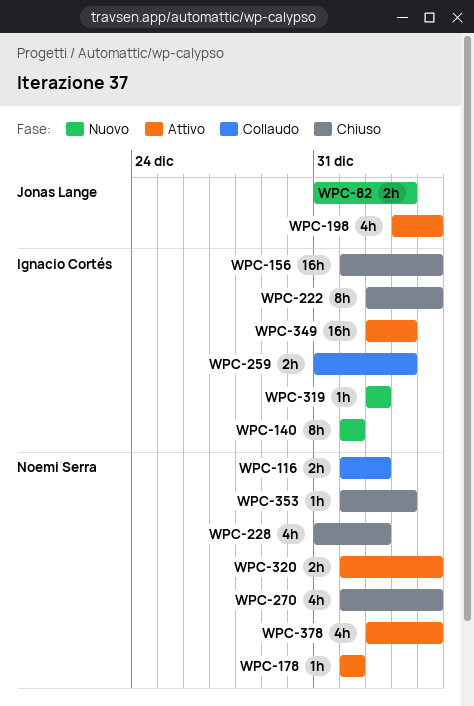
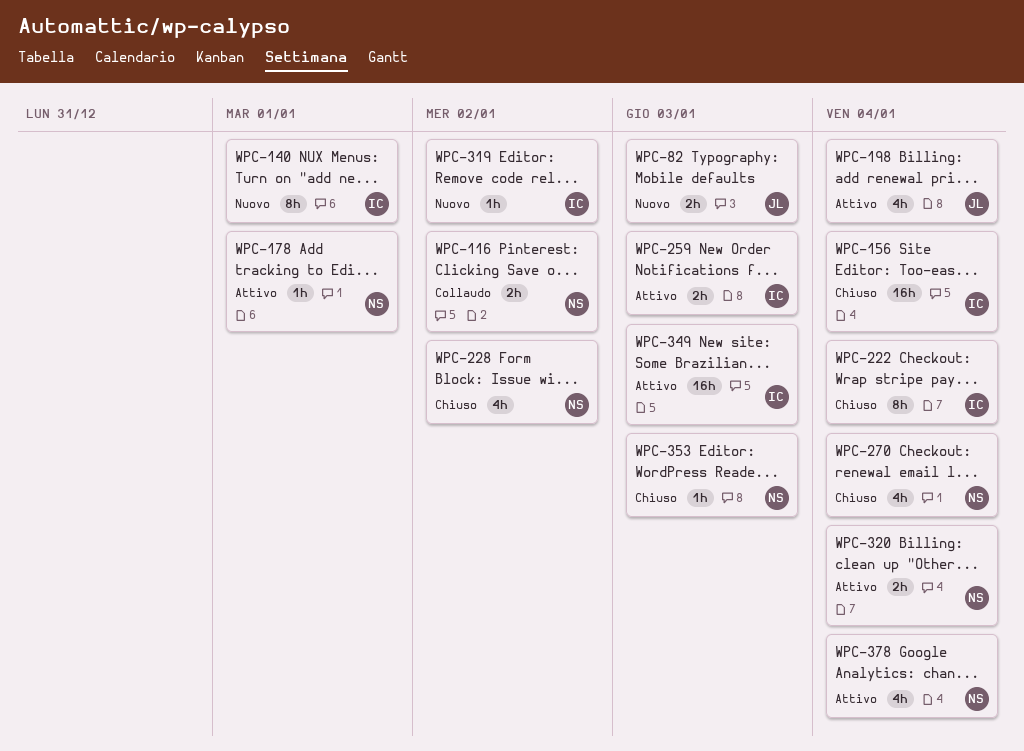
WPC-259, status: Collaudo -> Attivo

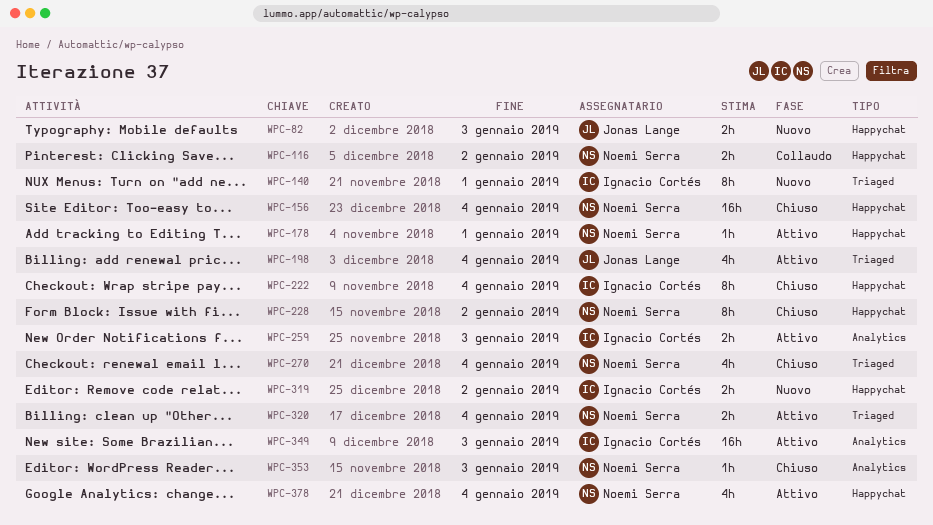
WPC-156, owner: Ignacio Cortés -> Noemi Serra
WPC-228, estimate: 4h -> 8h
WPC-319, estimate: 1h -> 2h

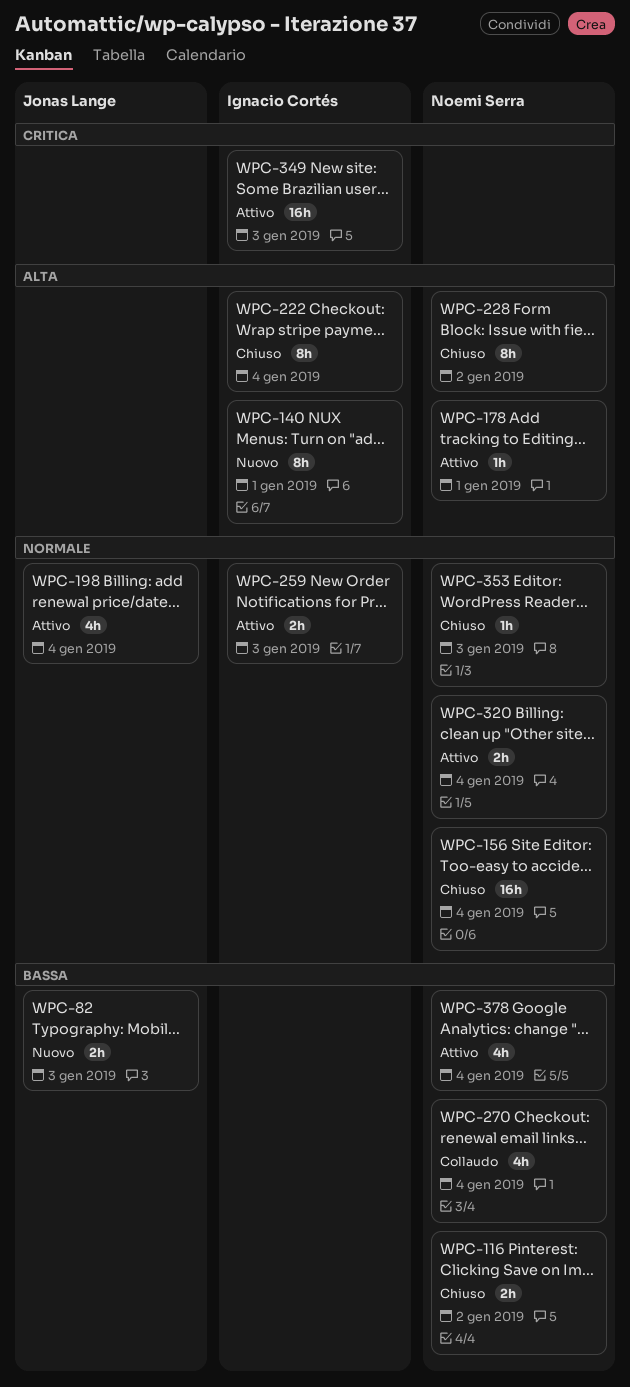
WPC-116, status: Collaudo -> Chiuso
WPC-270, status: Chiuso -> Collaudo
WPC-319: present -> none

